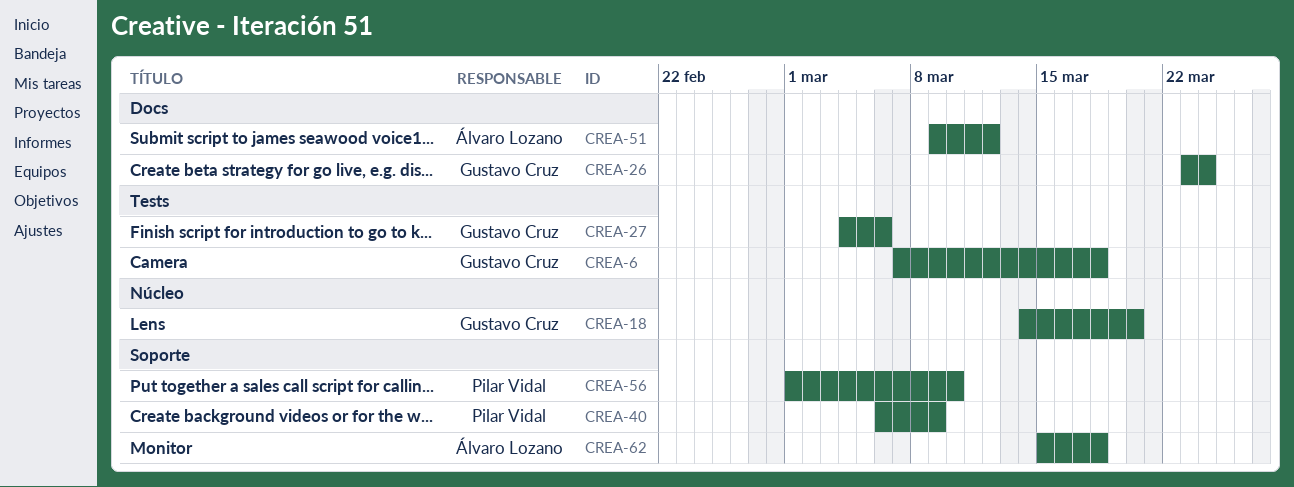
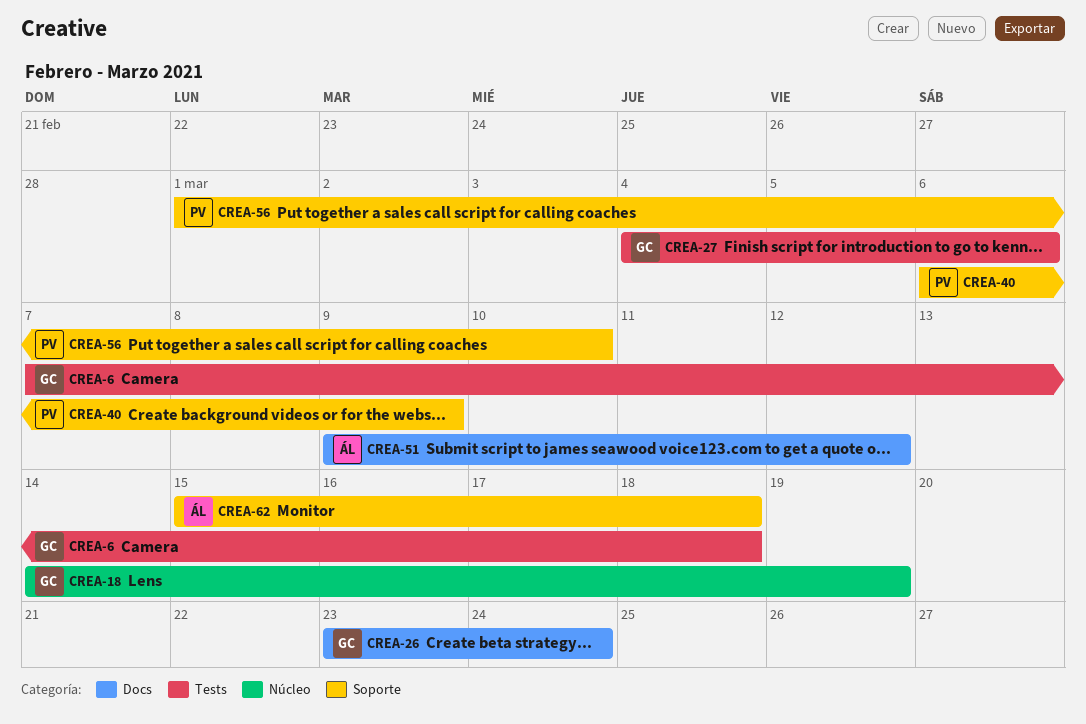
CREA-18, due: Mar 20 -> Mar 19

